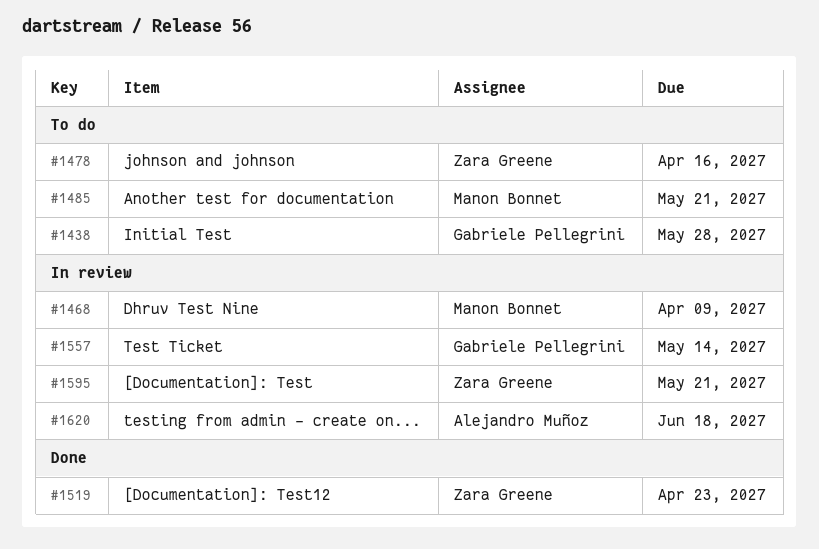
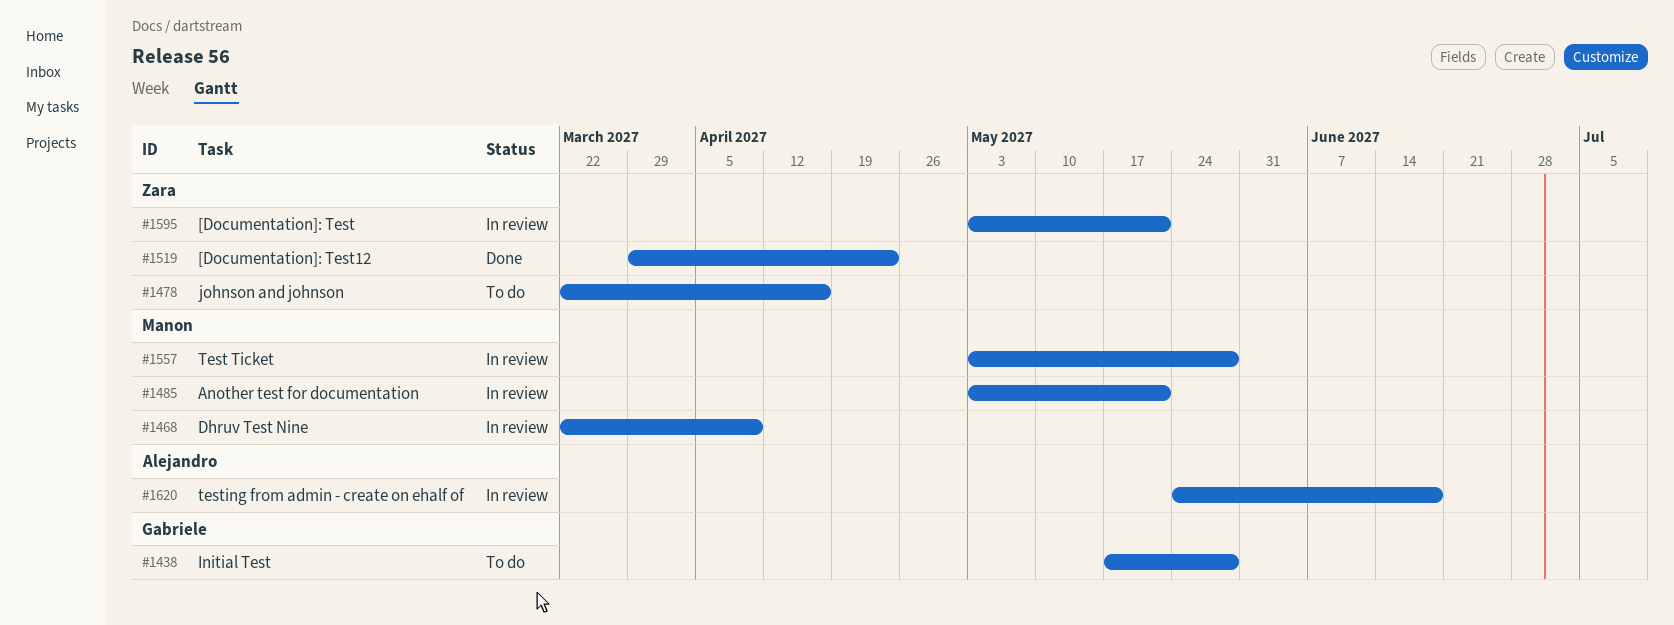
#1485, status: To do -> In review
#1557, owner: Gabriele Pellegrini -> Manon Bonnet
#1557, due: May 14 -> May 28

